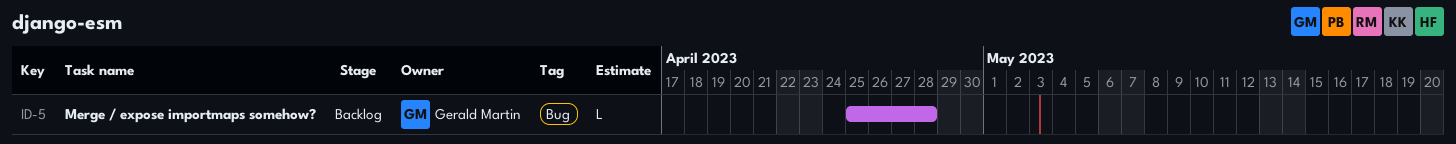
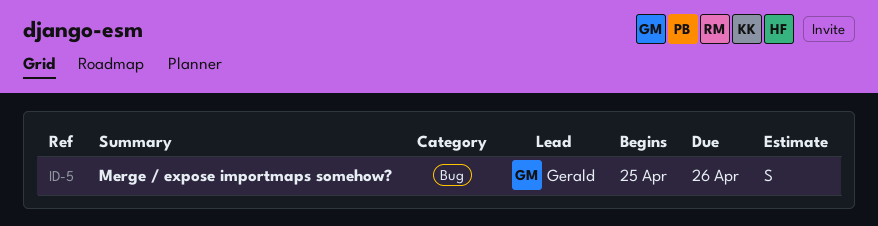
ID-5, estimate: L -> S
ID-5, due: Apr 28 -> Apr 26

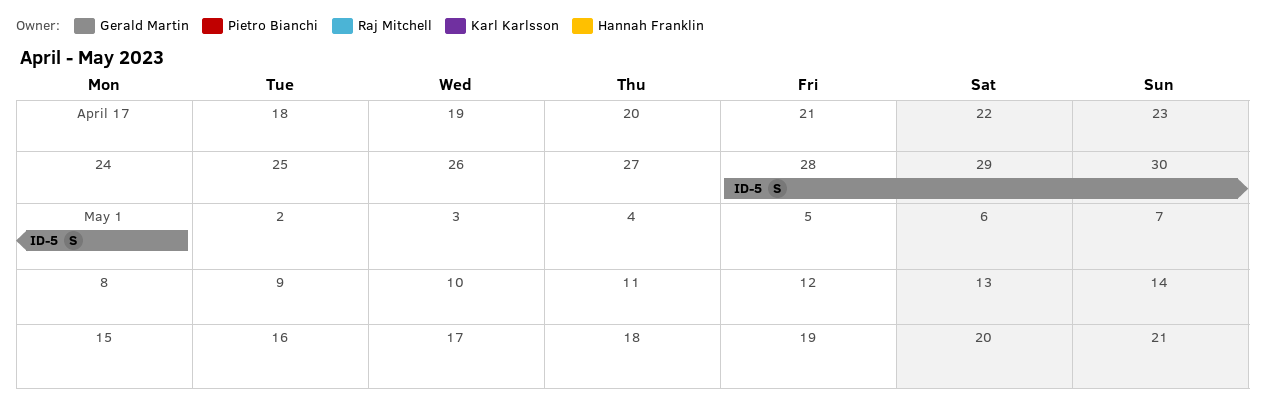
ID-5, start: Apr 25 -> Apr 28
ID-5, due: Apr 26 -> May 1

